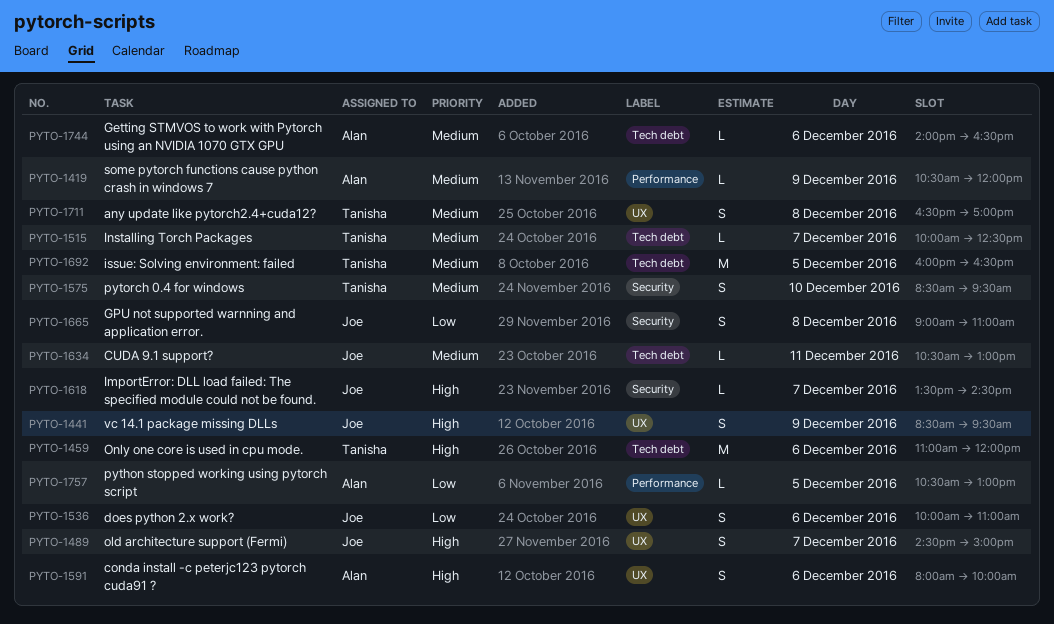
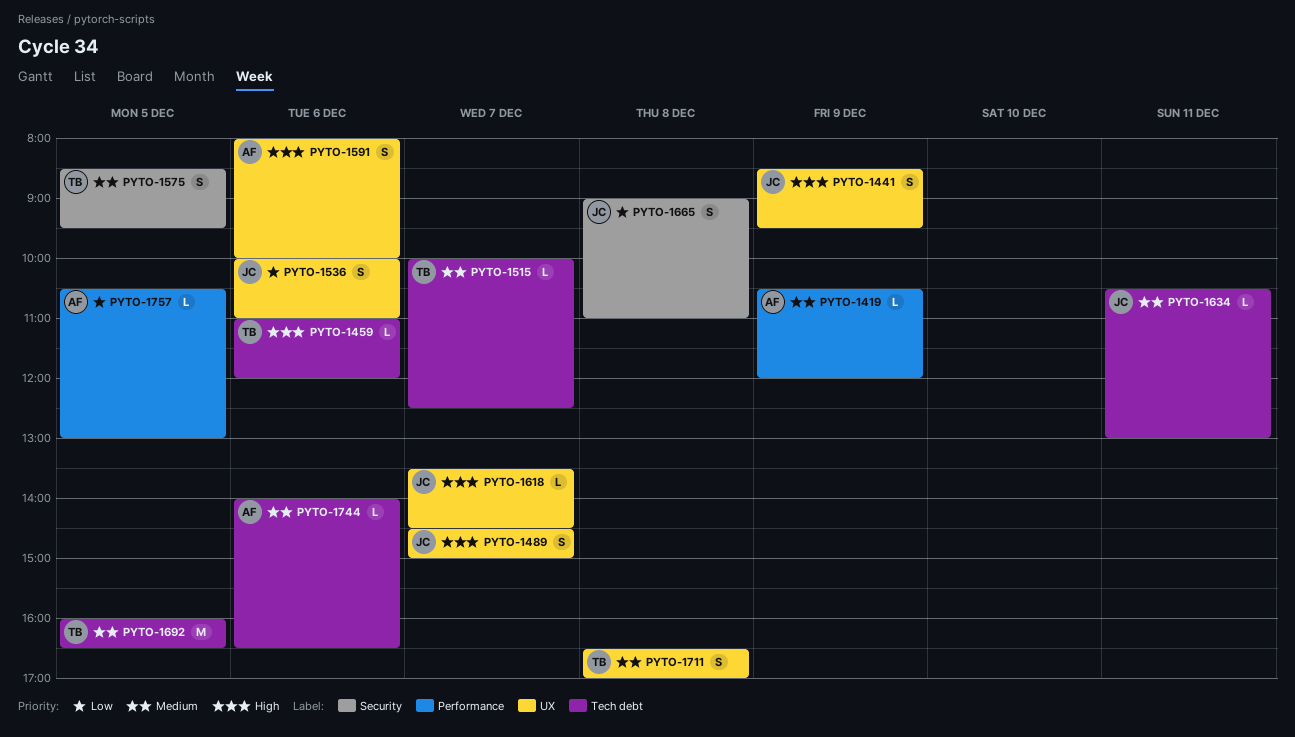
PYTO-1459, estimate: M -> L
PYTO-1575, day: Dec 10 -> Dec 5
PYTO-1618, label: Security -> UX

